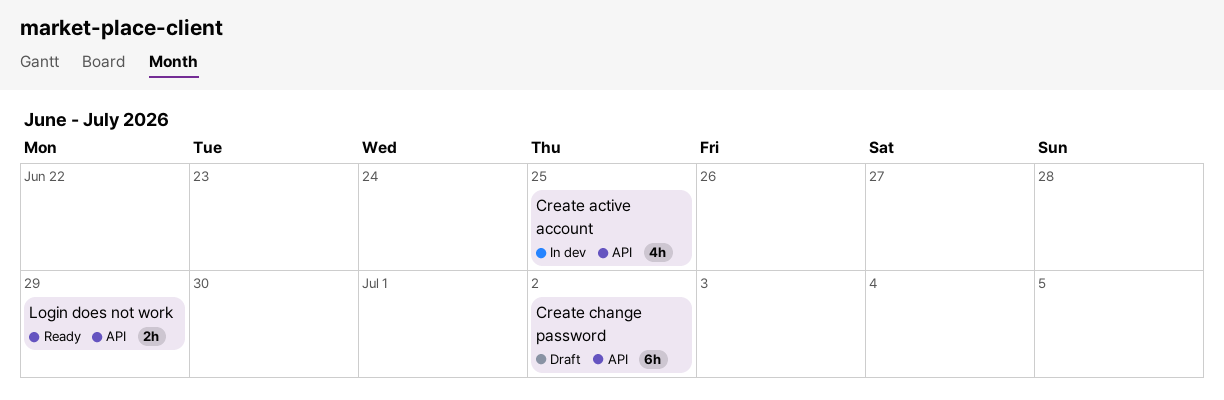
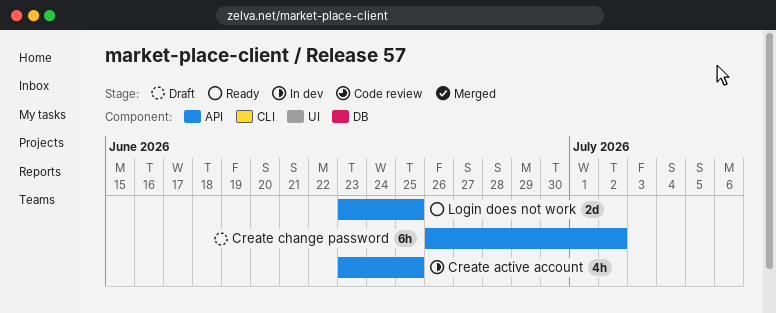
Login does not work, estimate: 2h -> 2d
Login does not work, due: Jun 29 -> Jun 25

